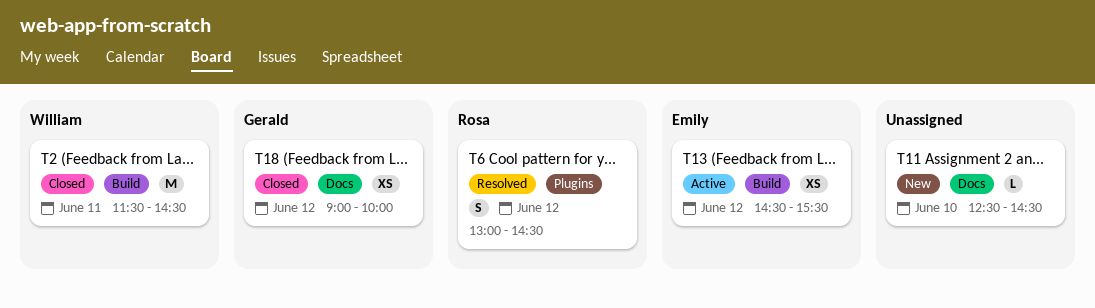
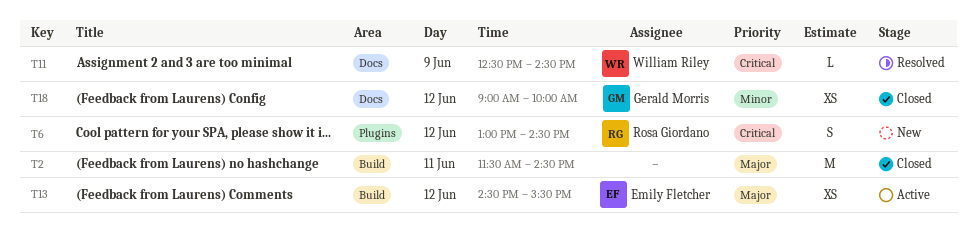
T2, owner: William Riley -> none
T6, status: Resolved -> New
T11, status: New -> Resolved
T11, owner: none -> William Riley
T11, day: Jun 10 -> Jun 9

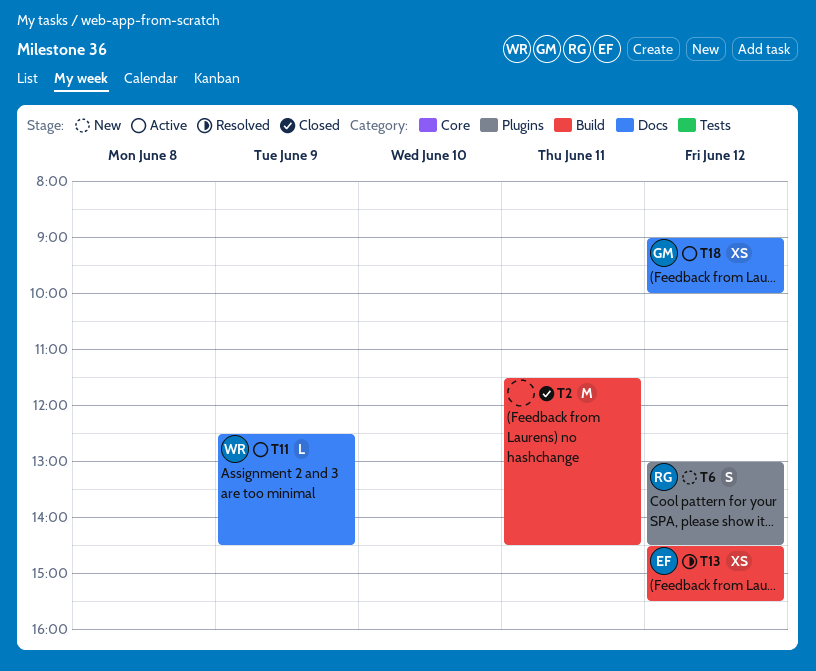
T11, status: Resolved -> Active
T13, status: Active -> Resolved
T18, status: Closed -> Active

